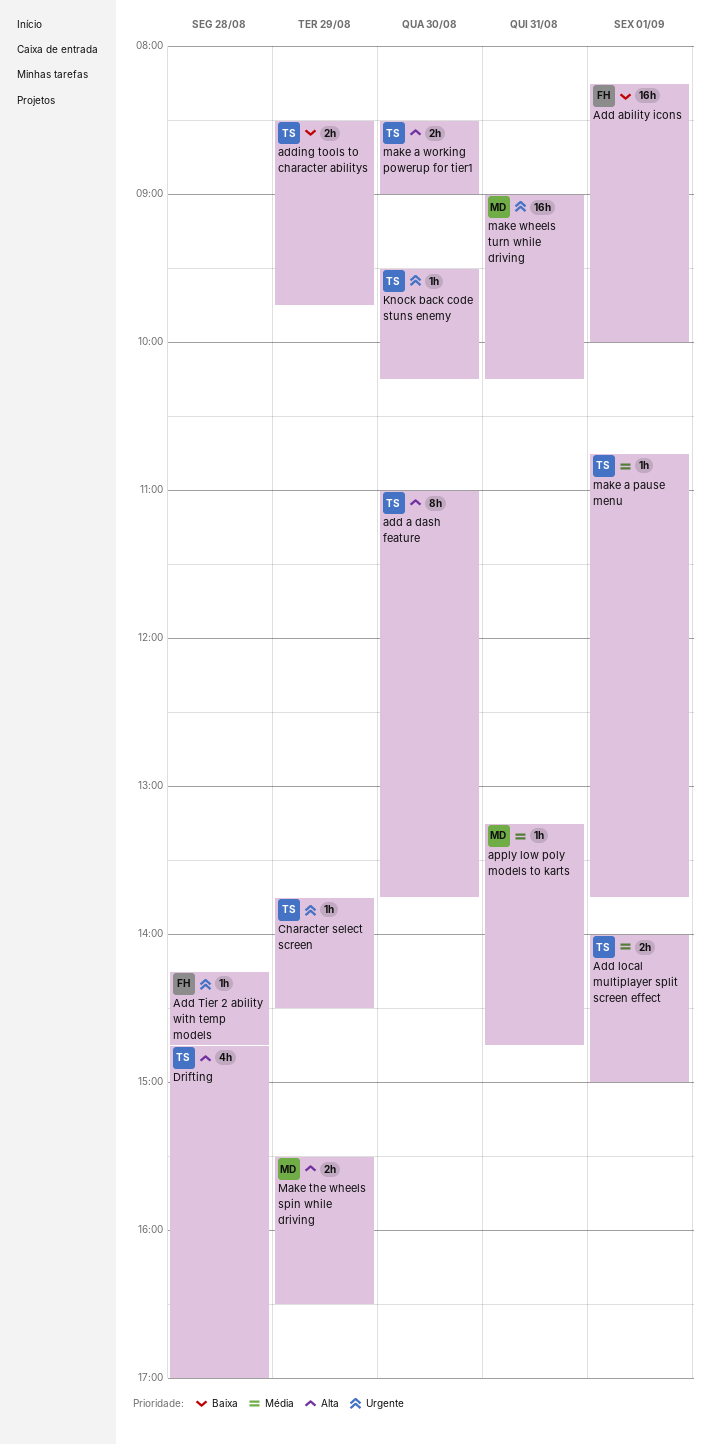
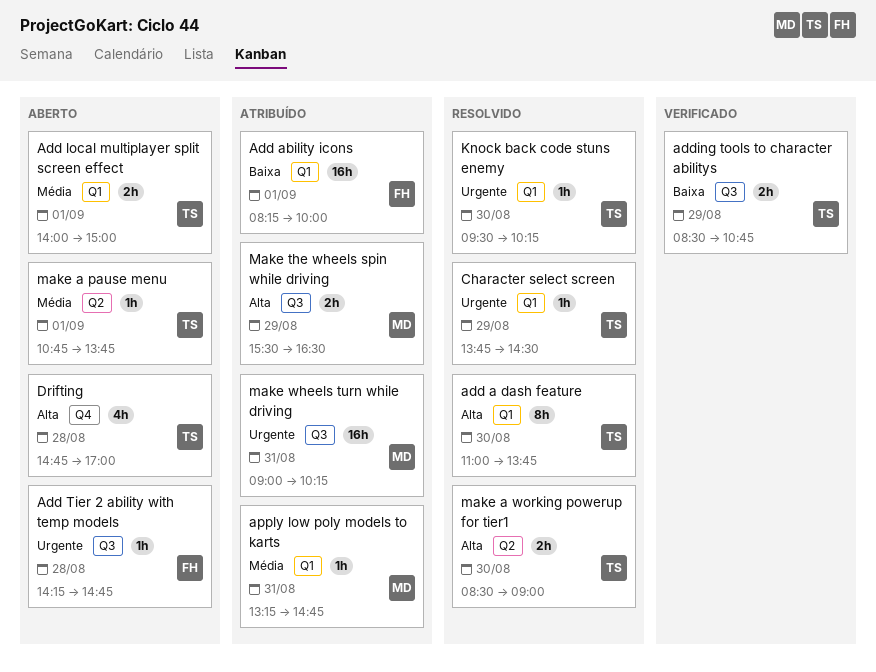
adding tools to character abilitys, ends: 09:45 -> 10:45

